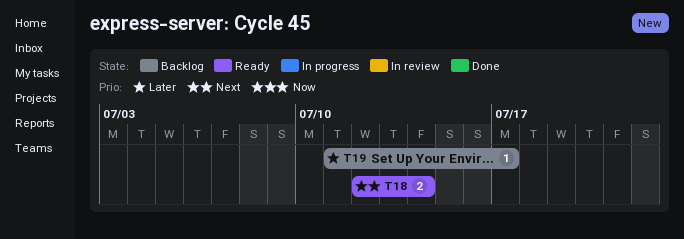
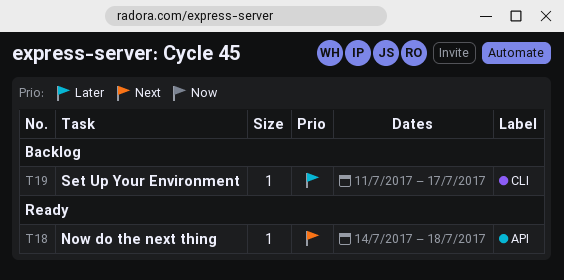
T18, estimate: 2 -> 1
T18, start: Jul 12 -> Jul 14
T18, due: Jul 14 -> Jul 18

